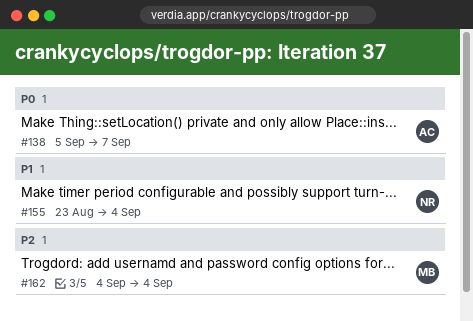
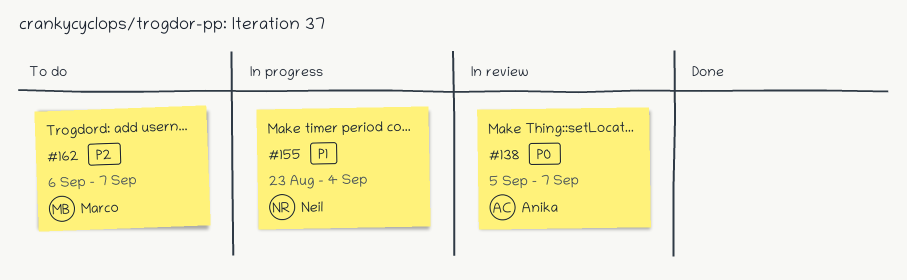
#162, start: Sep 4 -> Sep 6
#162, due: Sep 4 -> Sep 7

